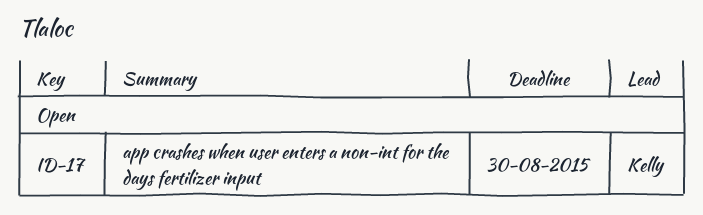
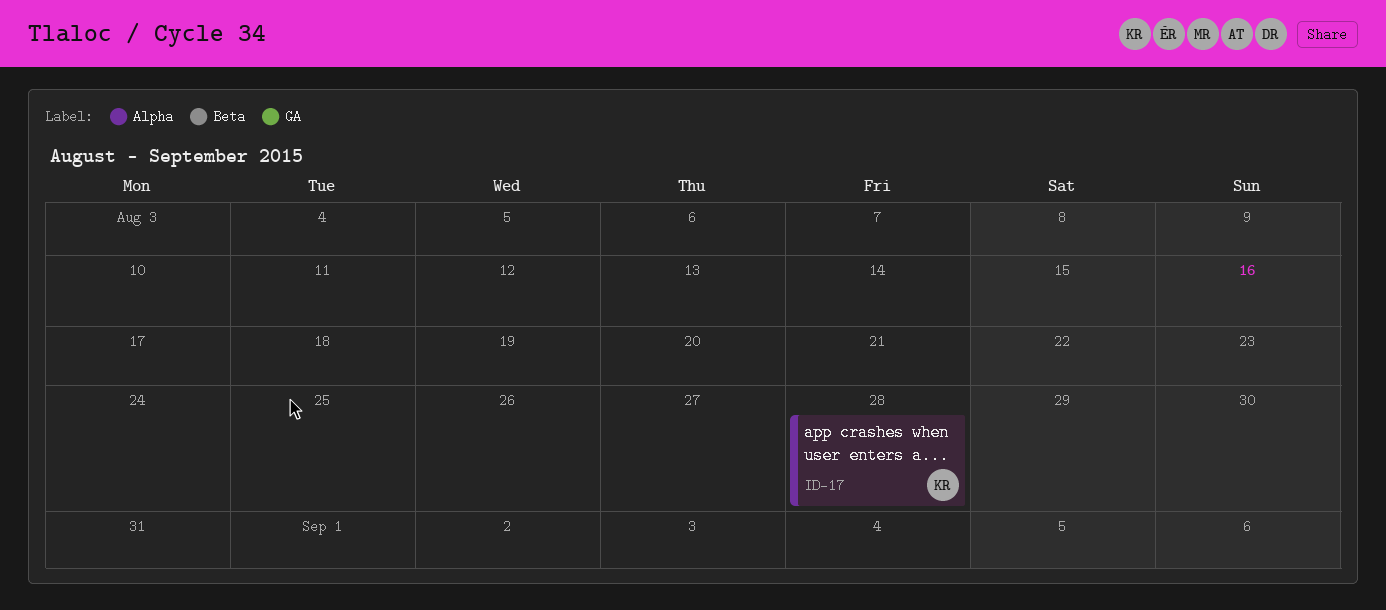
ID-17, due: Aug 30 -> Aug 28

